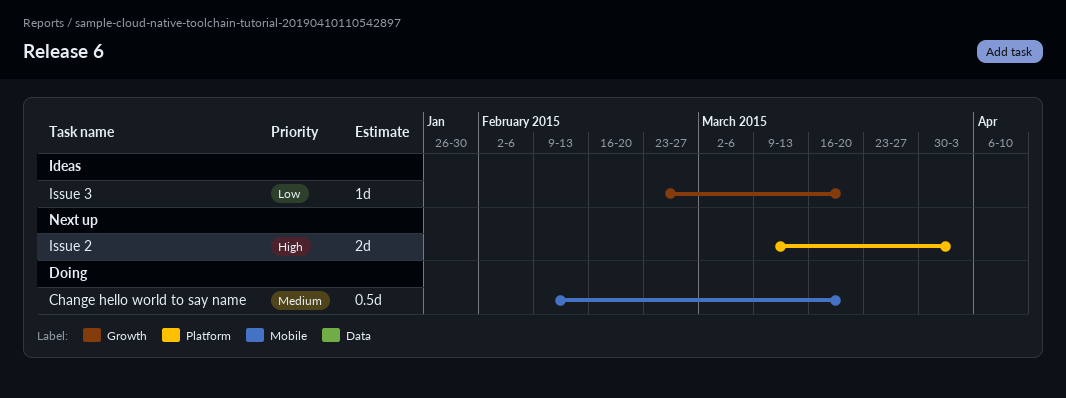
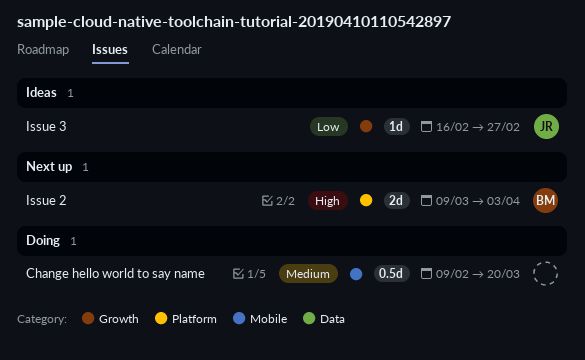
Issue 3, start: Feb 23 -> Feb 16
Issue 3, due: Mar 20 -> Feb 27

